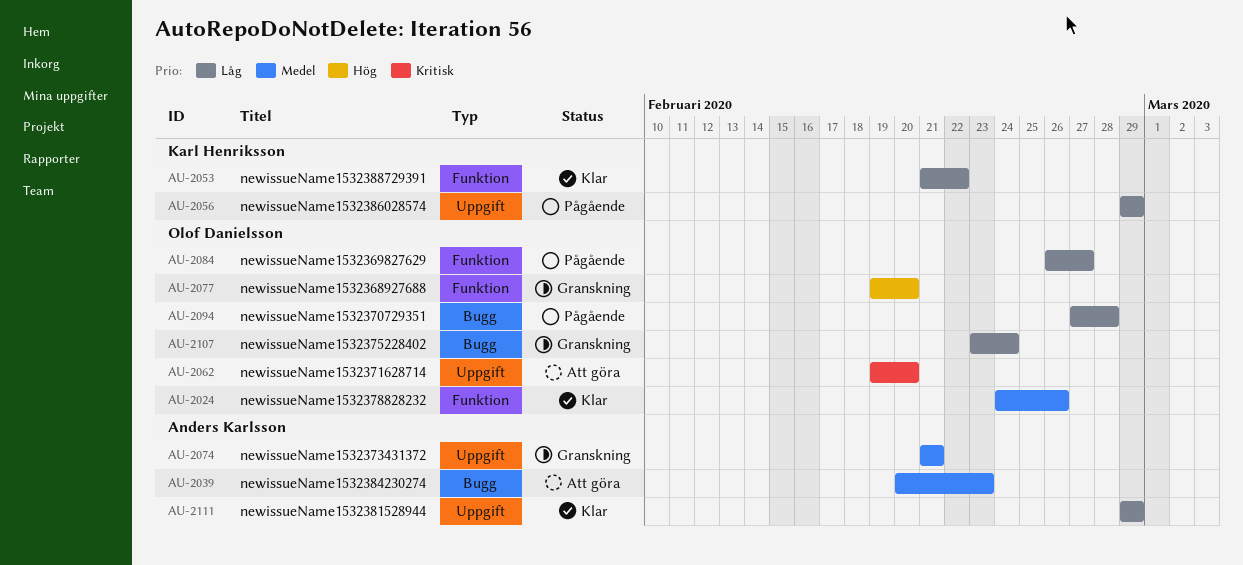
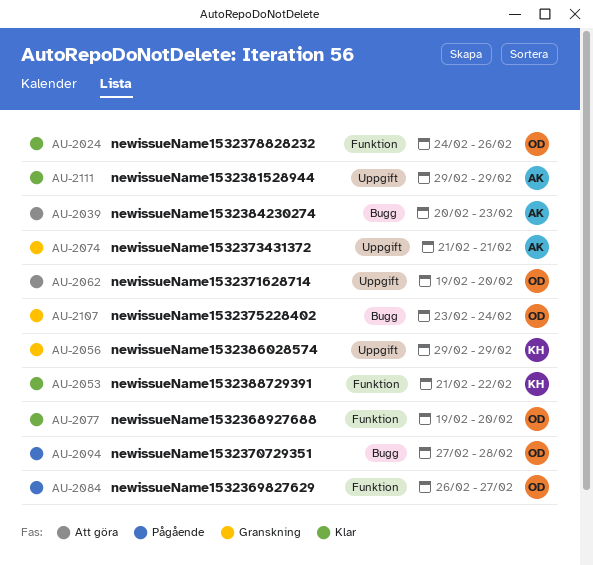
AU-2056, status: Pågående -> Granskning
AU-2077, status: Granskning -> Klar

